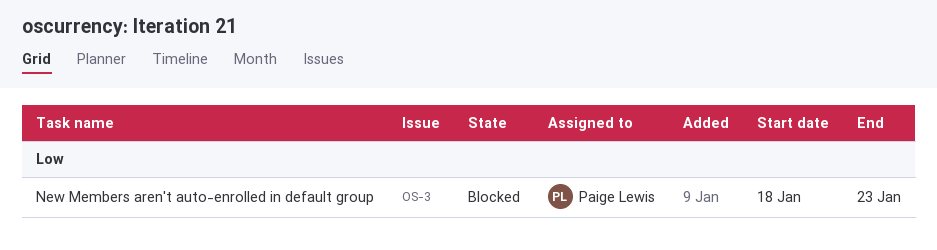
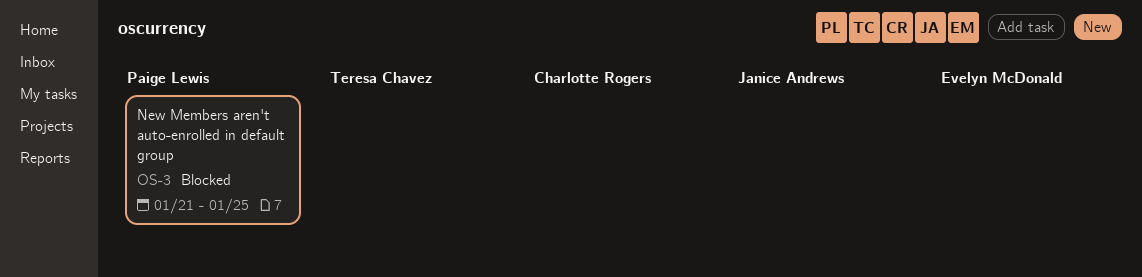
OS-3, start: Jan 18 -> Jan 21
OS-3, due: Jan 23 -> Jan 25

